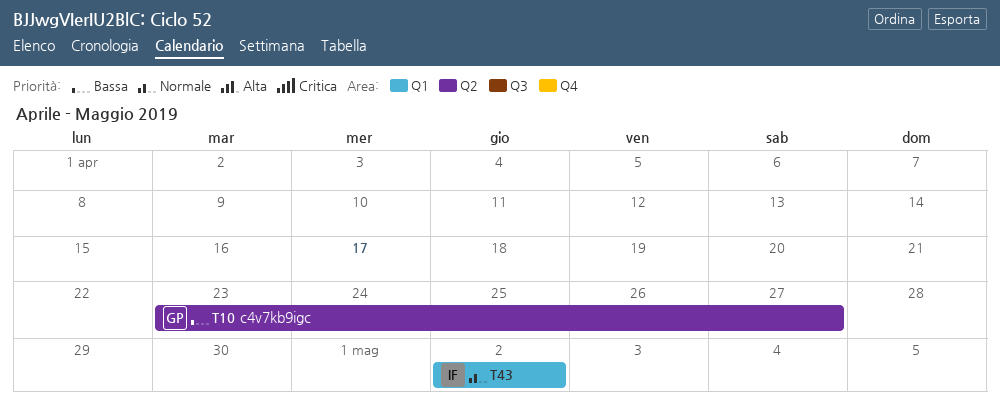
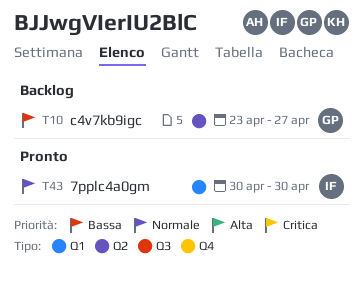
T43, start: May 2 -> Apr 30
T43, due: May 2 -> Apr 30

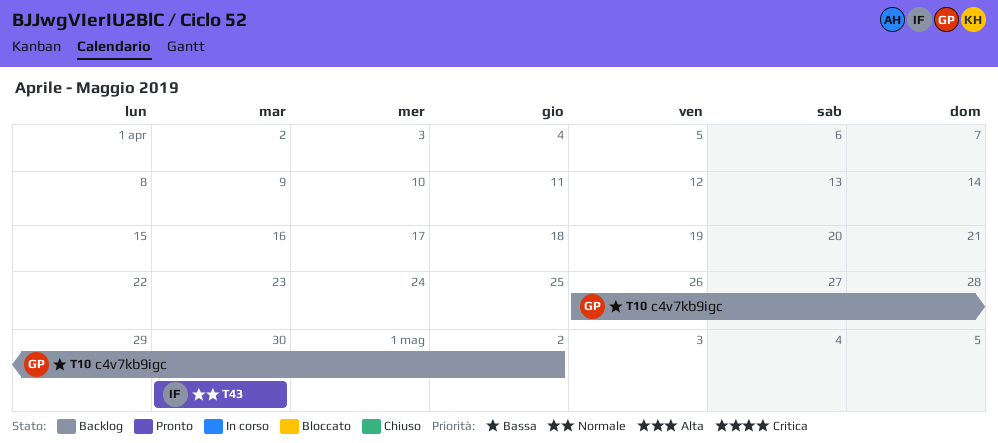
T10, start: Apr 23 -> Apr 26
T10, due: Apr 27 -> May 2

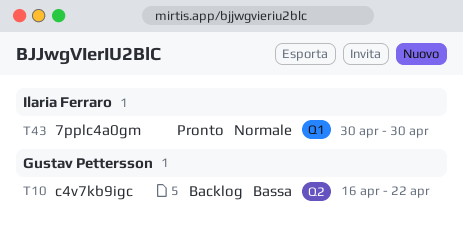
T10, start: Apr 26 -> Apr 16
T10, due: May 2 -> Apr 22

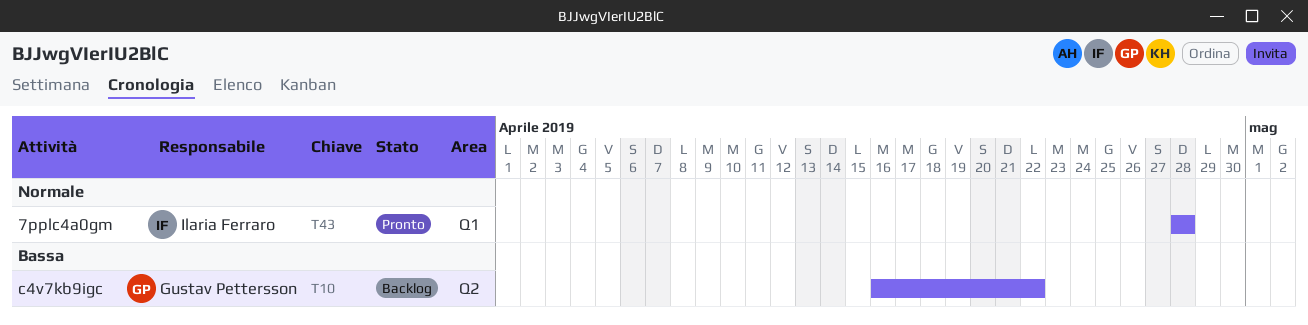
T43, start: Apr 30 -> Apr 28
T43, due: Apr 30 -> Apr 28

